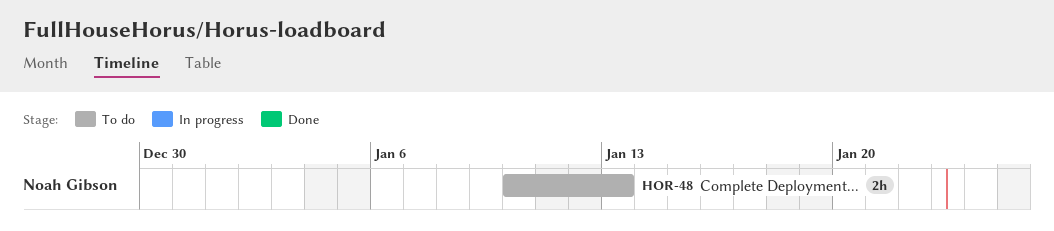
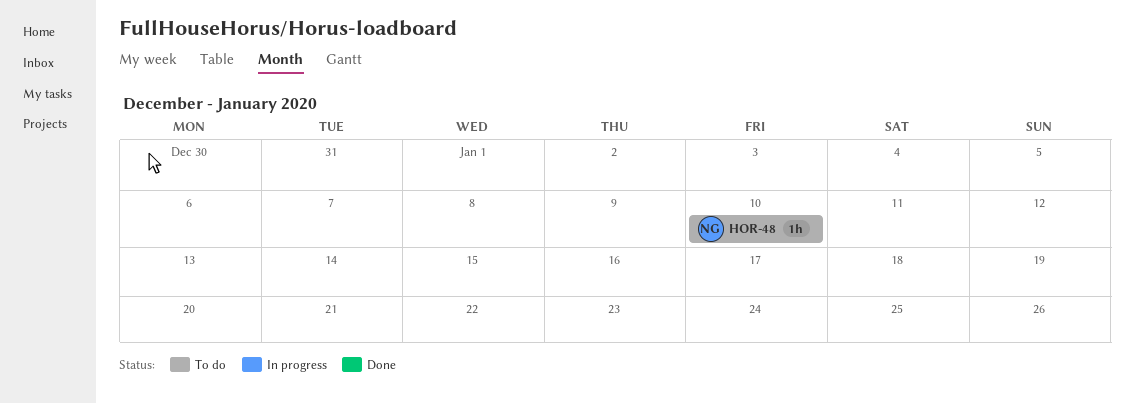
HOR-48, estimate: 2h -> 1h
HOR-48, due: Jan 13 -> Jan 10

